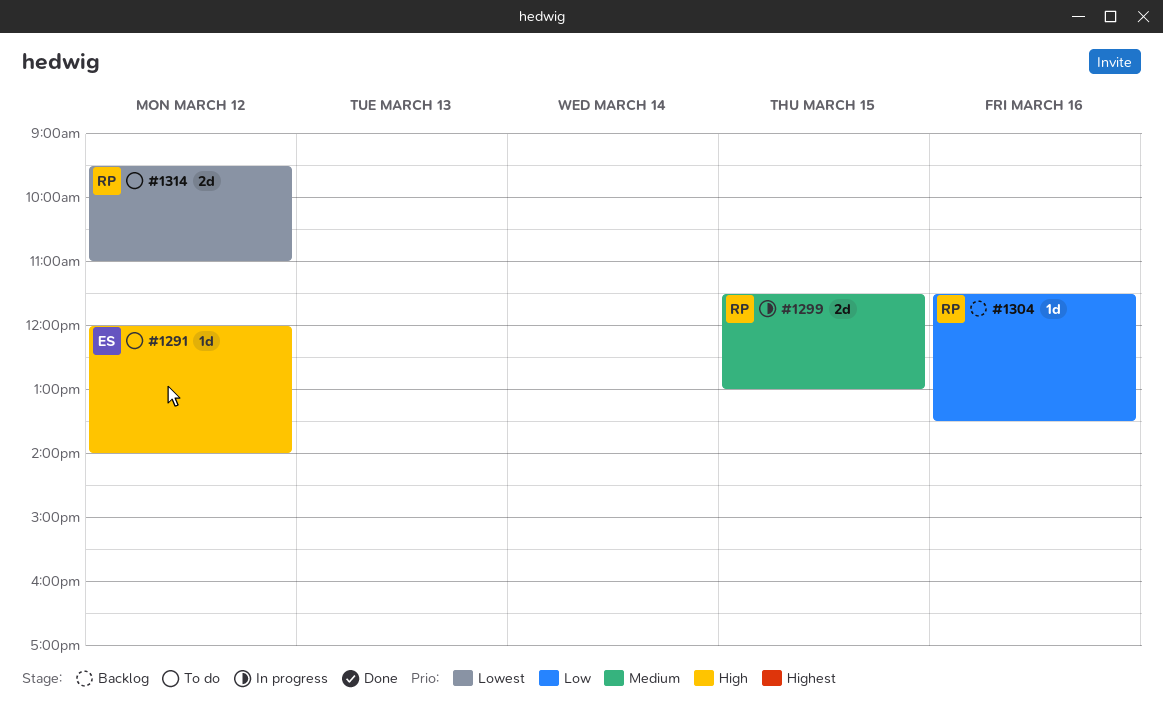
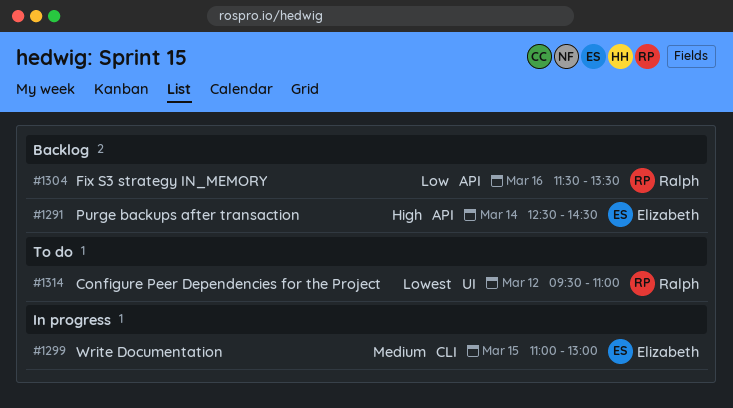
#1291, status: To do -> Backlog
#1291, day: Mar 12 -> Mar 14
#1291, begins: 12:00 -> 12:30
#1291, ends: 14:00 -> 14:30
#1299, owner: Ralph -> Elizabeth
#1299, begins: 11:30 -> 11:00

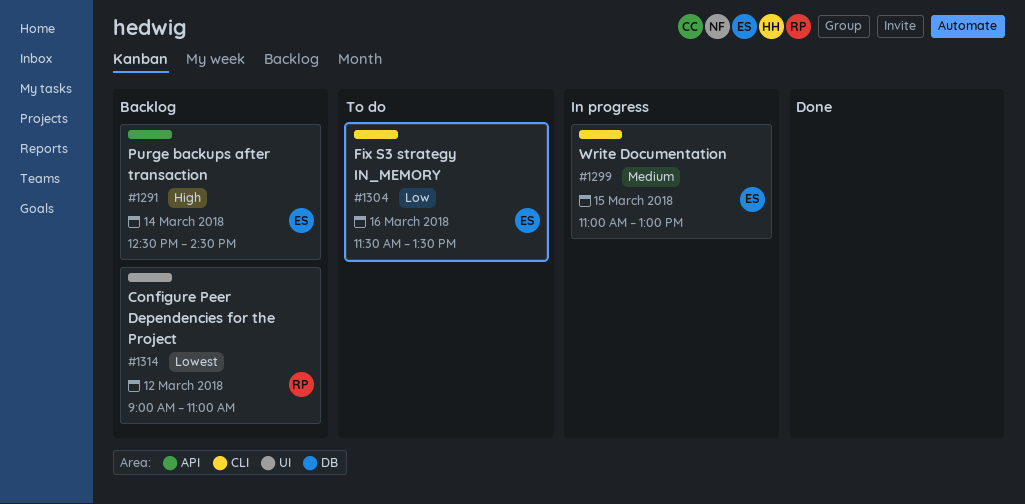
#1304, status: Backlog -> To do
#1304, owner: Ralph -> Elizabeth
#1304, label: API -> CLI
#1314, status: To do -> Backlog
#1314, begins: 09:30 -> 09:00

